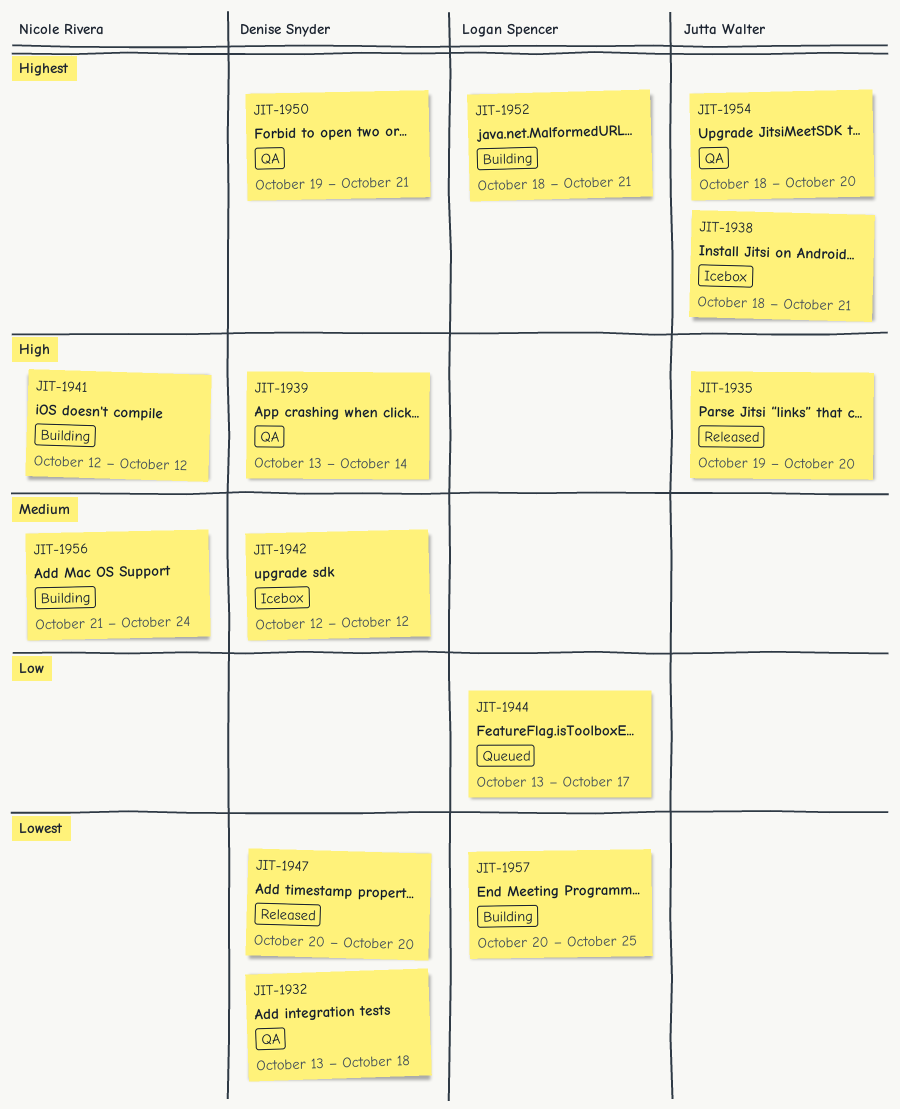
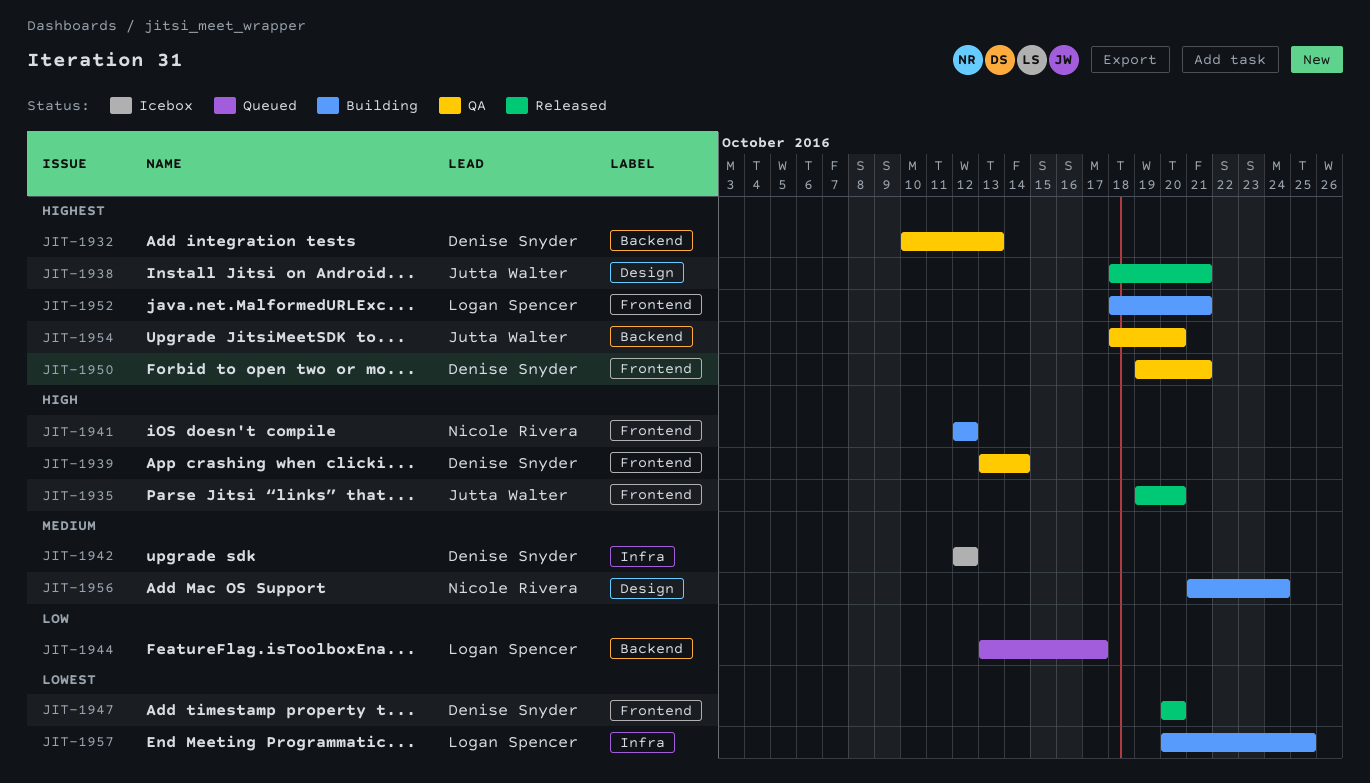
JIT-1932, priority: Lowest -> Highest
JIT-1932, start: Oct 13 -> Oct 10
JIT-1932, due: Oct 18 -> Oct 13
JIT-1938, status: Icebox -> Released

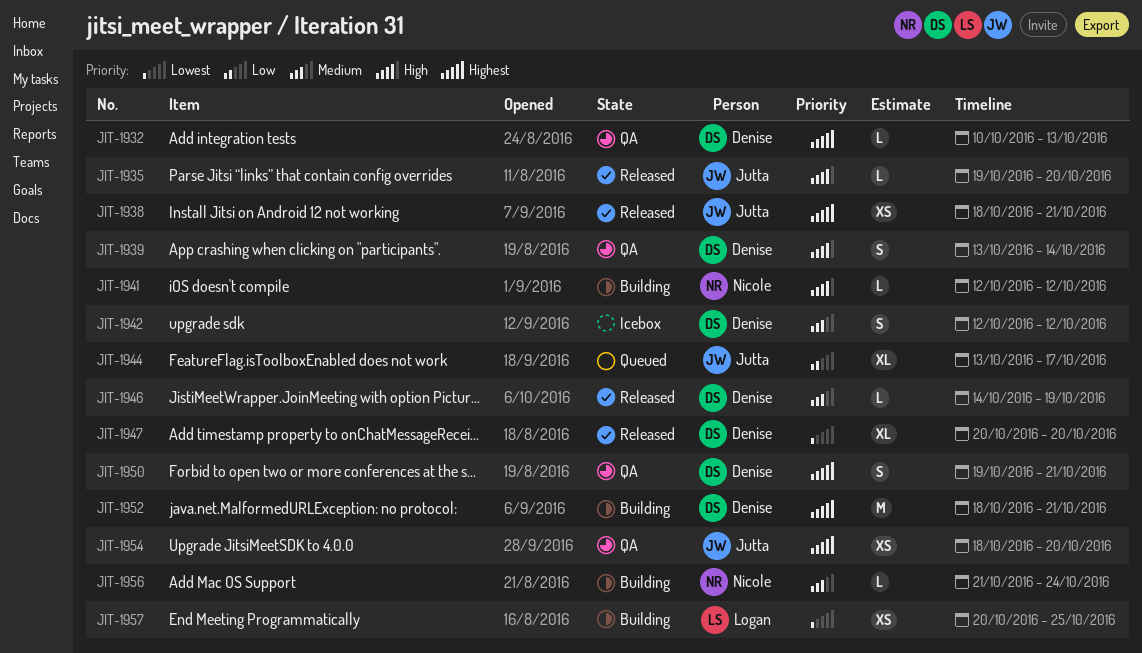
JIT-1944, owner: Logan Spencer -> Jutta Walter
JIT-1946: none -> present
JIT-1952, owner: Logan Spencer -> Denise Snyder

